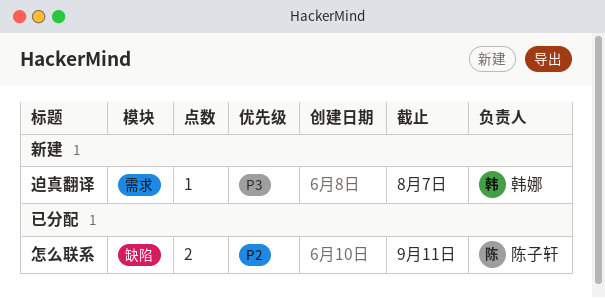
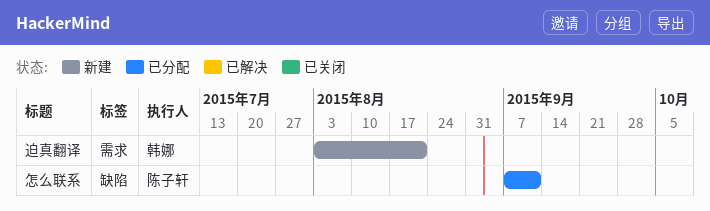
迫真翻译, due: Aug 7 -> Aug 21

